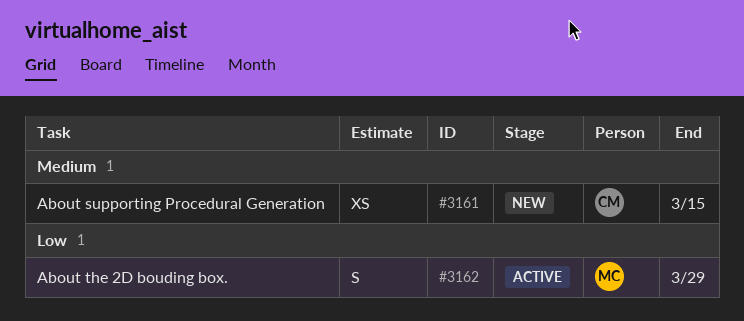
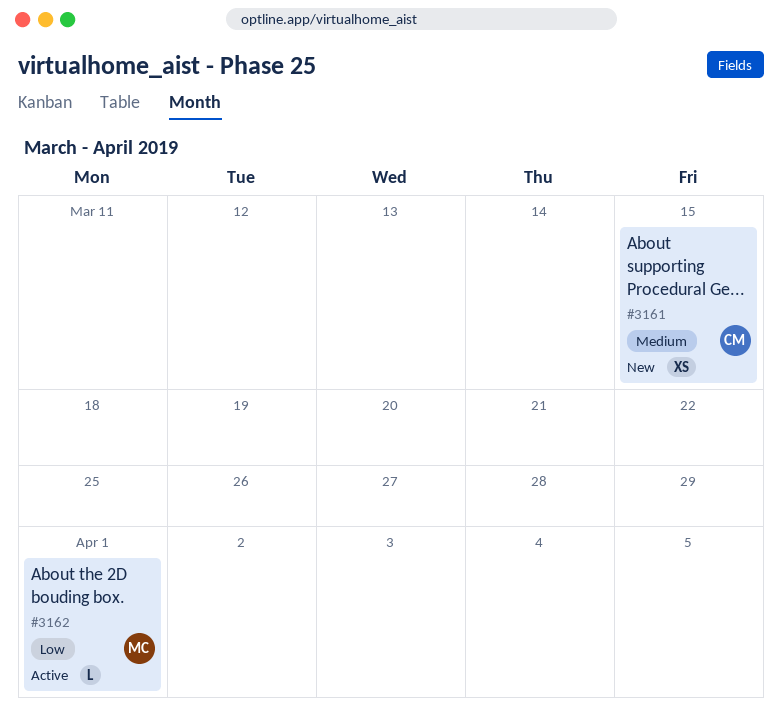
#3162, estimate: S -> L
#3162, due: Mar 29 -> Apr 1

